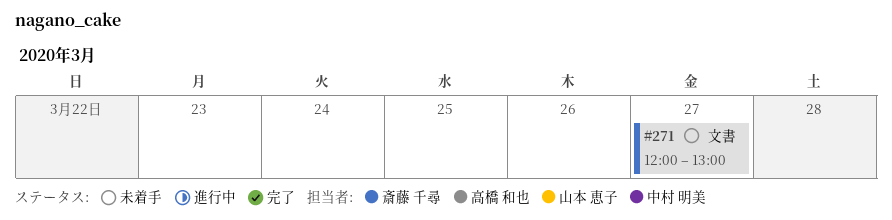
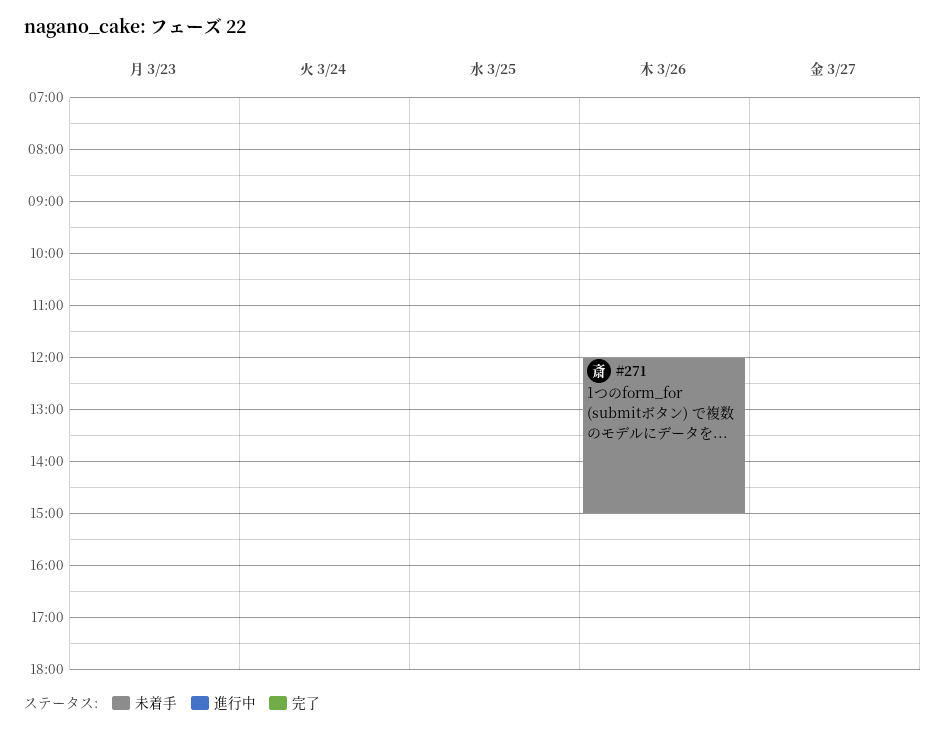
#271, day: Mar 27 -> Mar 26
#271, ends: 13:00 -> 15:00

